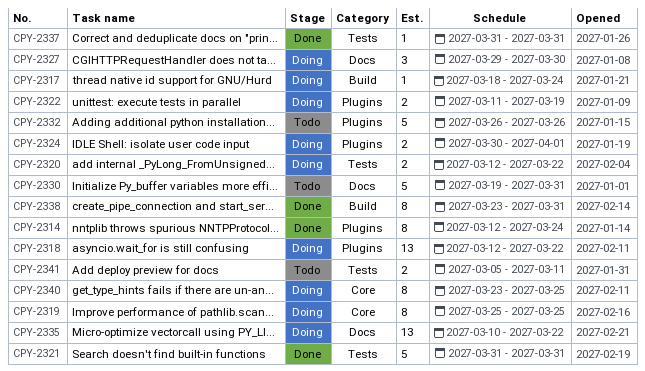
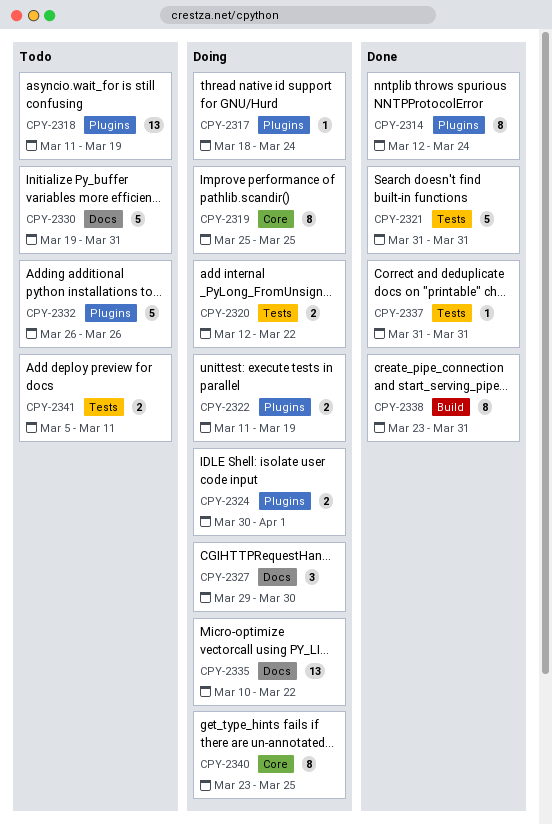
CPY-2317, label: Build -> Plugins
CPY-2318, status: Doing -> Todo
CPY-2318, start: Mar 12 -> Mar 11
CPY-2318, due: Mar 22 -> Mar 19

